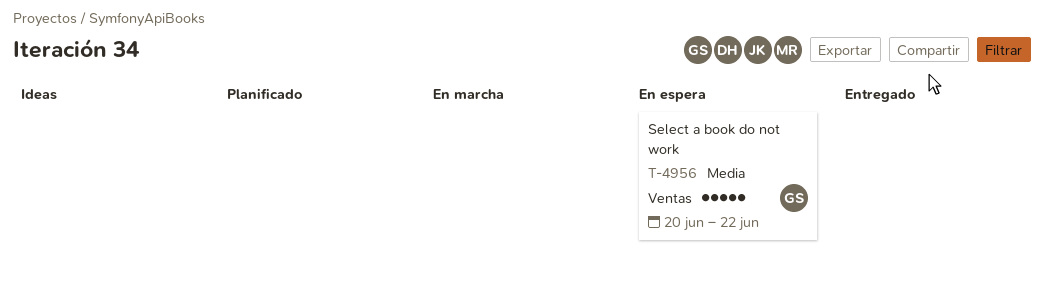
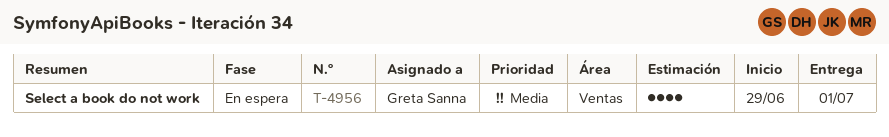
T-4956, estimate: 5 -> 4
T-4956, start: Jun 20 -> Jun 29
T-4956, due: Jun 22 -> Jul 1

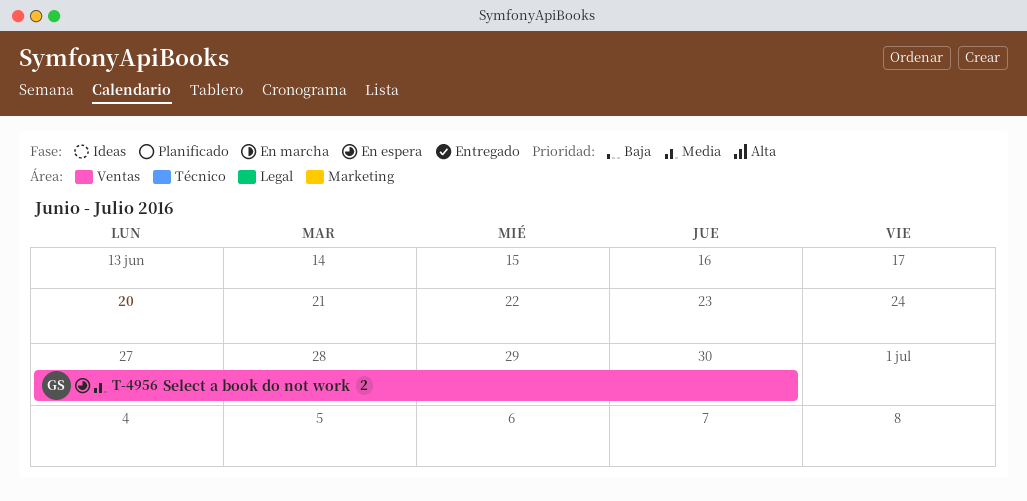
T-4956, estimate: 4 -> 2
T-4956, start: Jun 29 -> Jun 27
T-4956, due: Jul 1 -> Jun 30

